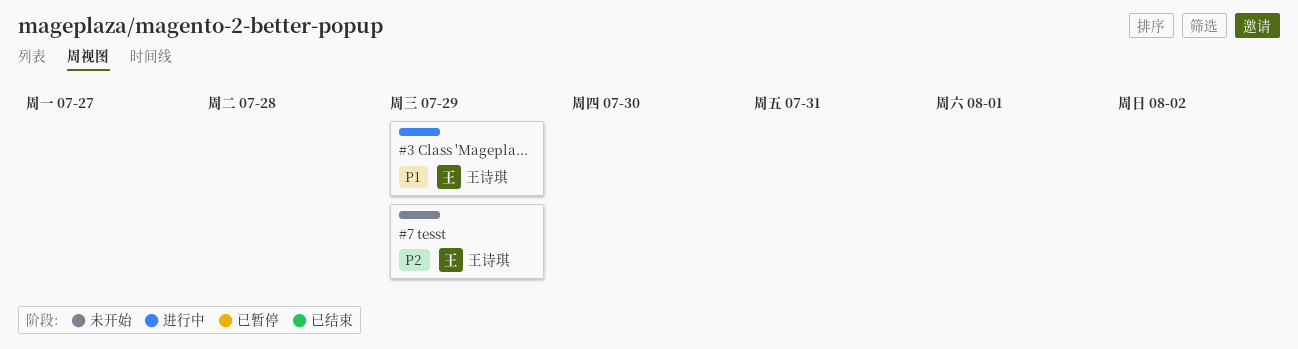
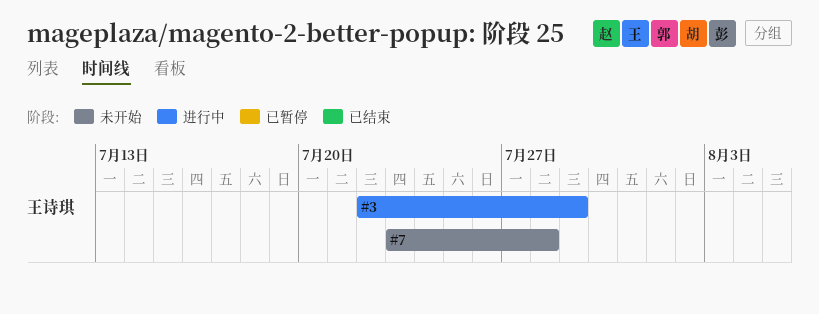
#7, due: Jul 29 -> Jul 28

